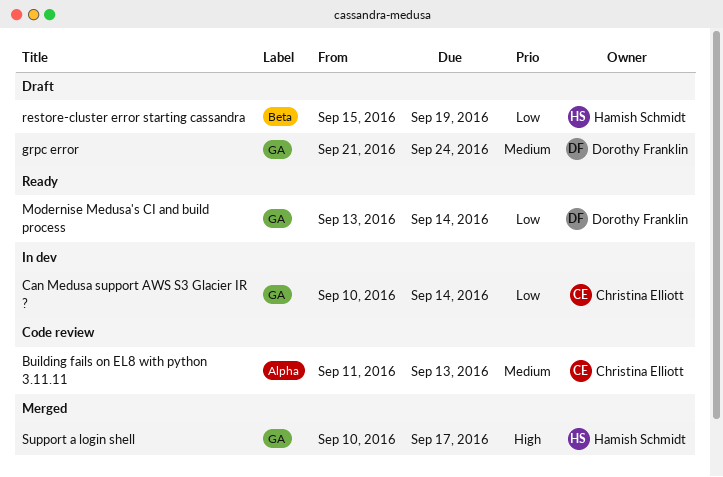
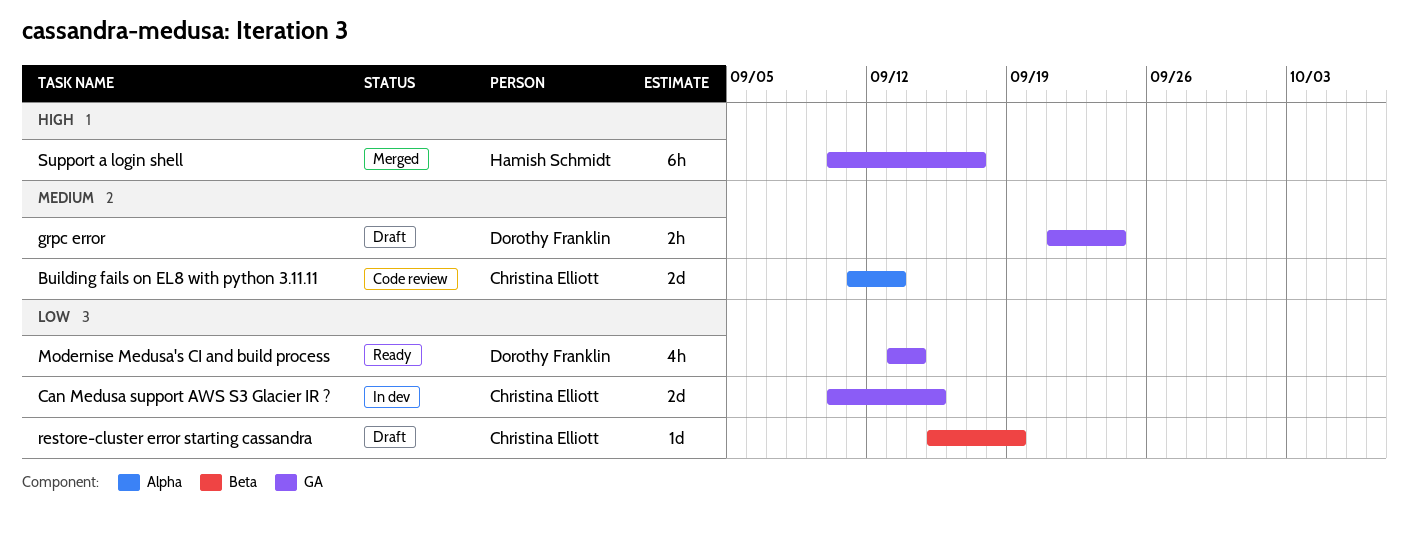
Can Medusa support AWS S3 Glacier IR ?, due: Sep 14 -> Sep 15
restore-cluster error starting cassandra, owner: Hamish Schmidt -> Christina Elliott

